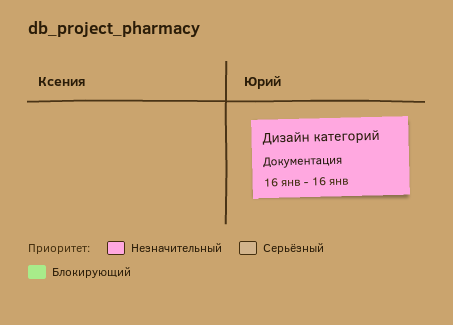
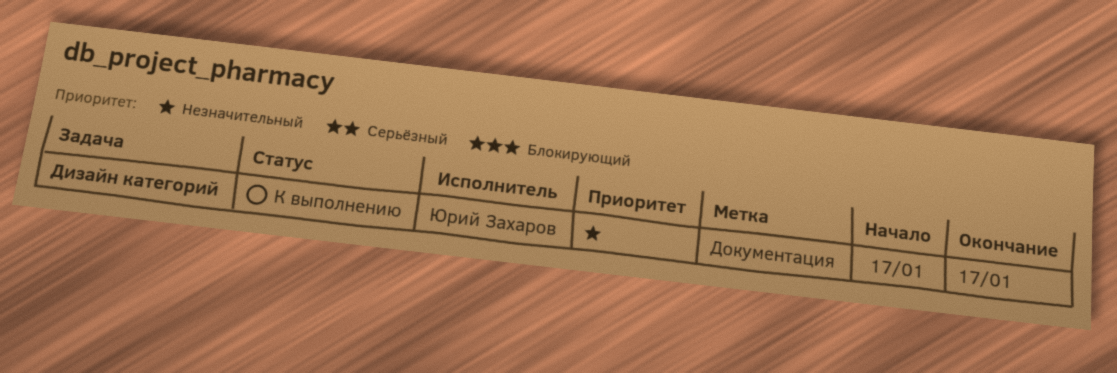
Дизайн категорий, start: Jan 16 -> Jan 17
Дизайн категорий, due: Jan 16 -> Jan 17

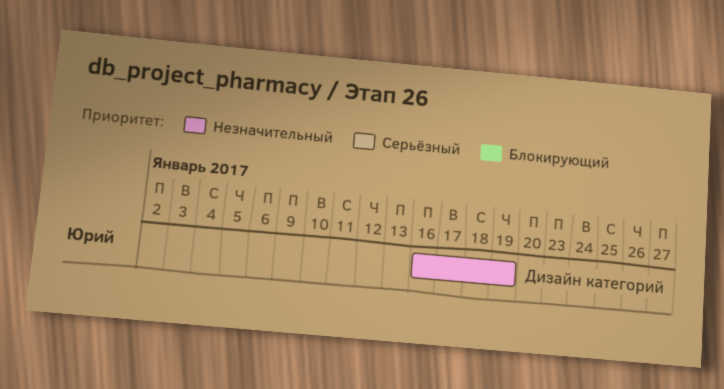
Дизайн категорий, start: Jan 17 -> Jan 16
Дизайн категорий, due: Jan 17 -> Jan 19

